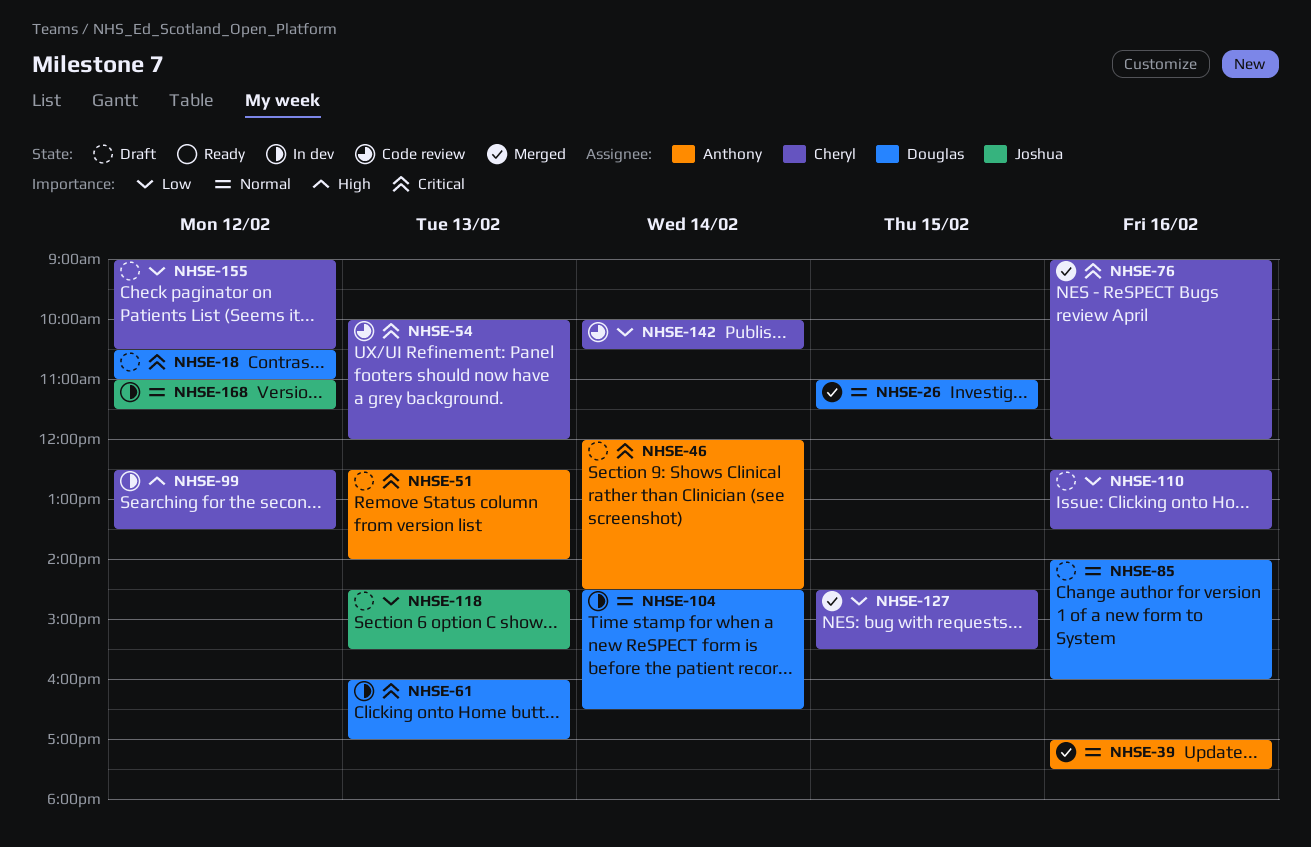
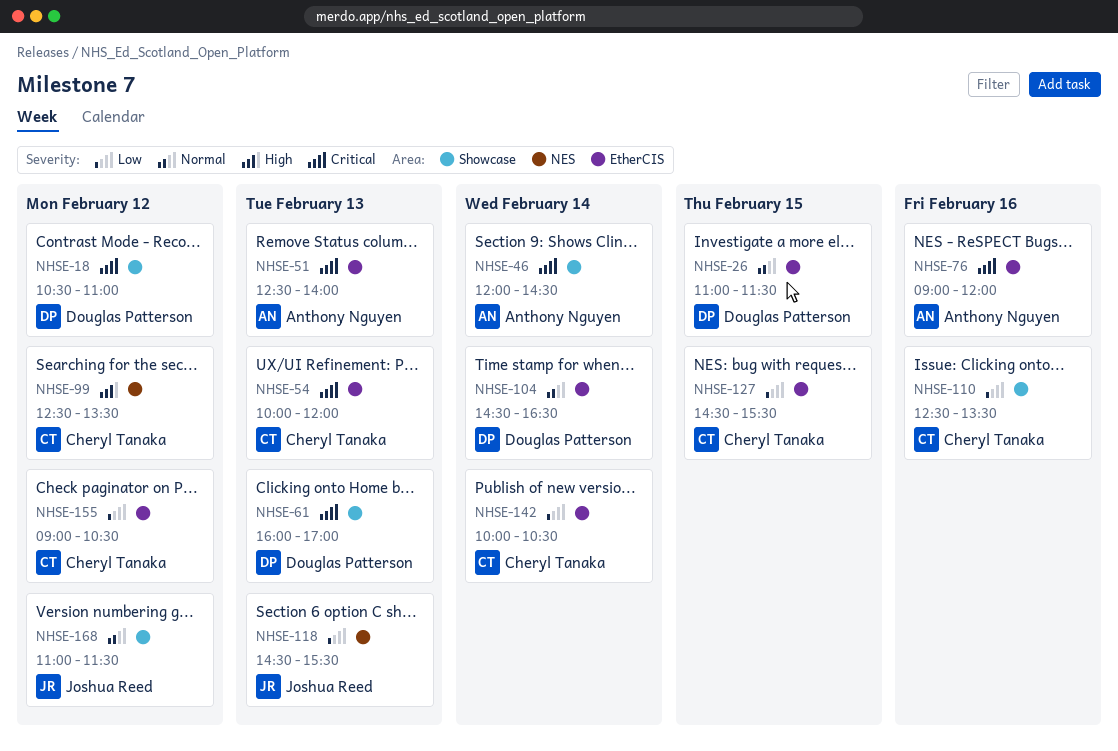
NHSE-39: present -> none
NHSE-76, owner: Cheryl Tanaka -> Anthony Nguyen
NHSE-85: present -> none

